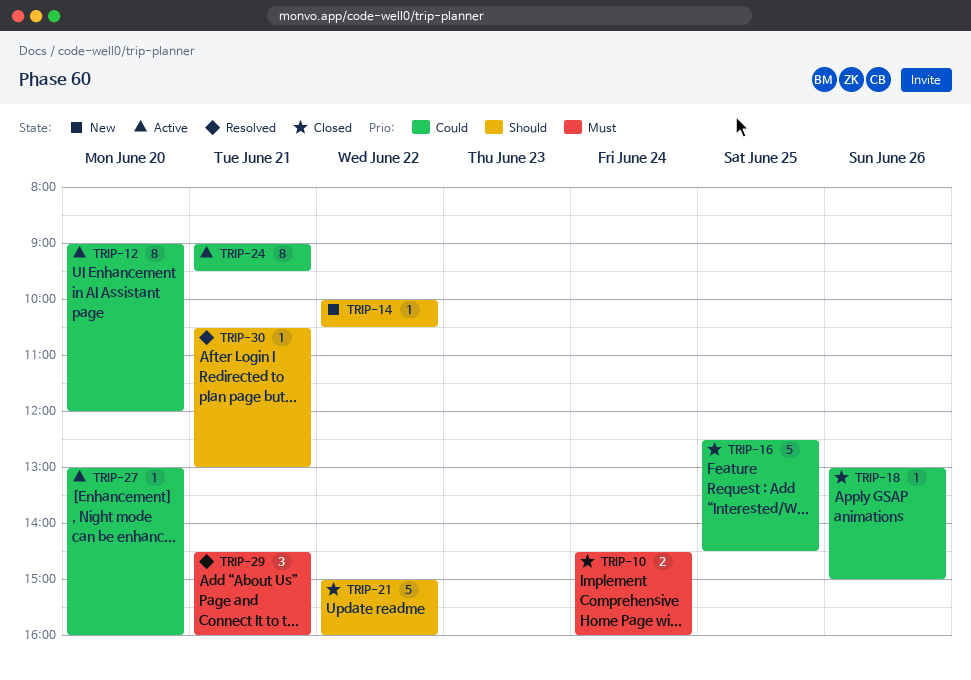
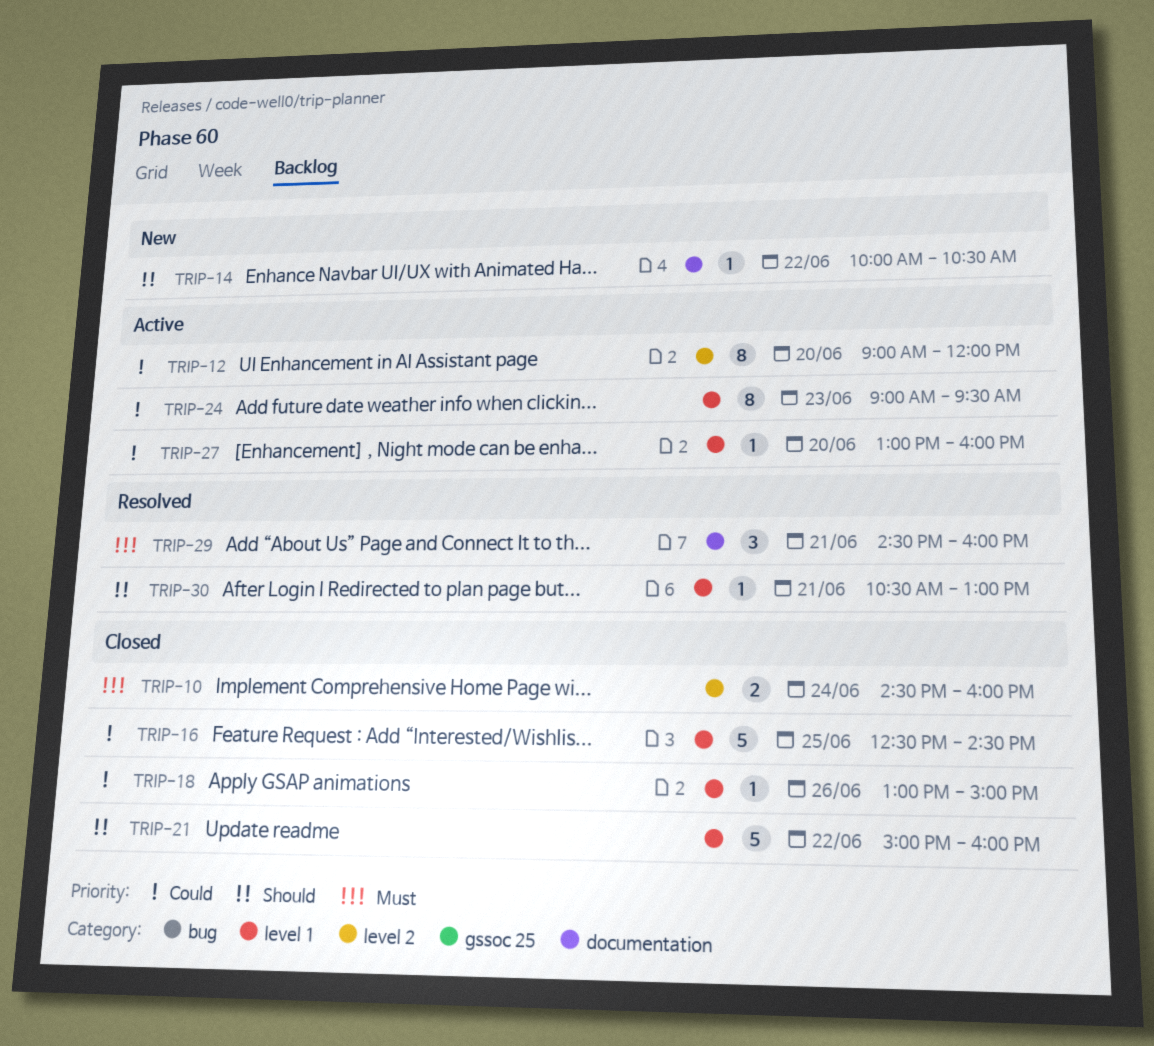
TRIP-24, day: Jun 21 -> Jun 23

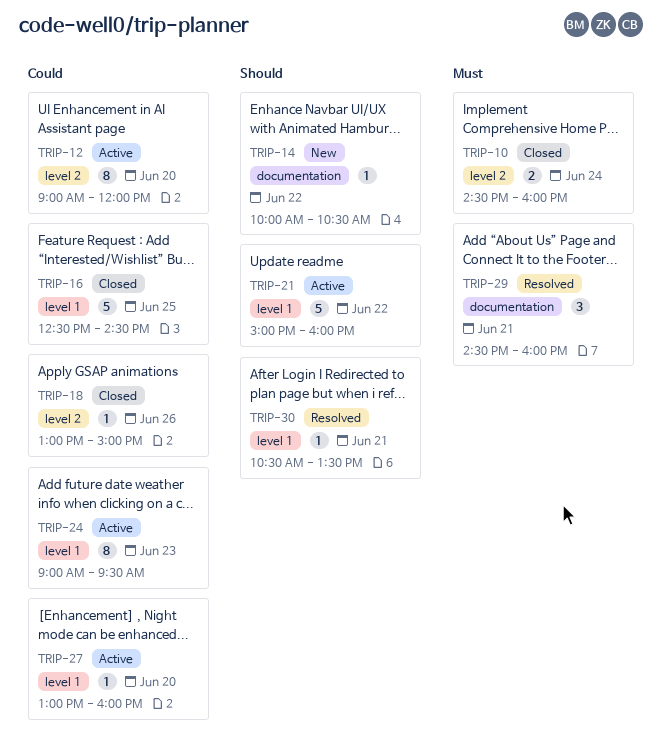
TRIP-18, label: level 1 -> level 2
TRIP-21, status: Closed -> Active
TRIP-30, ends: 13:00 -> 13:30

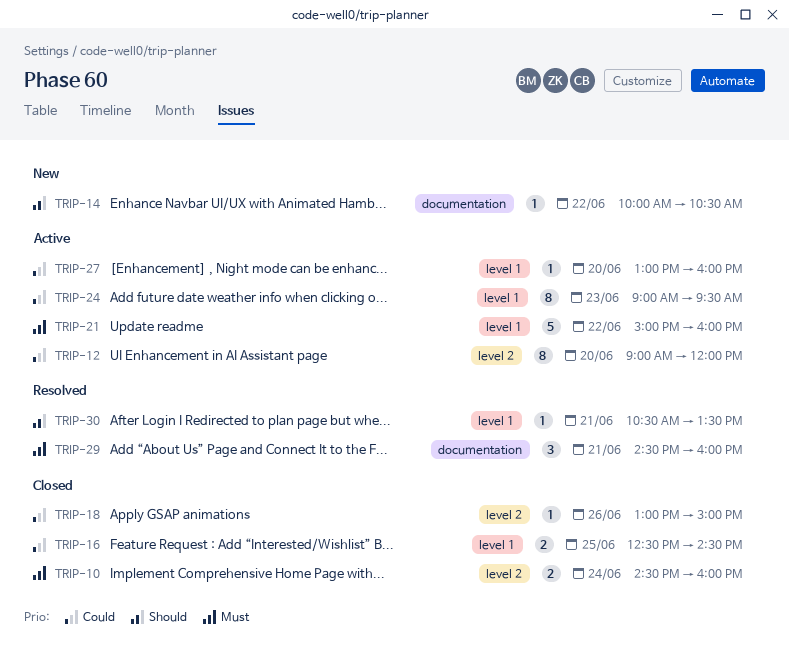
TRIP-16, estimate: 5 -> 2
TRIP-21, priority: Should -> Must

